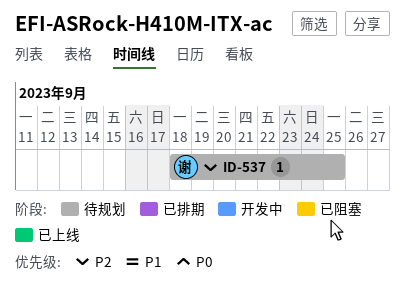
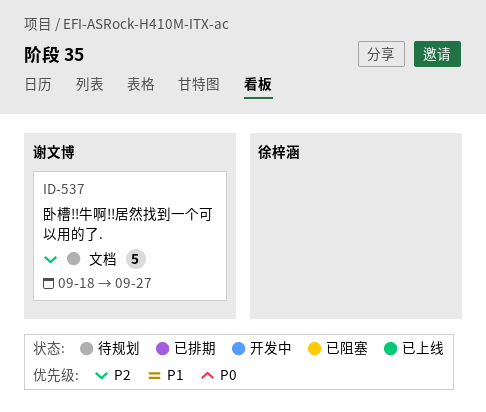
ID-537, estimate: 1 -> 5
ID-537, due: Sep 25 -> Sep 27

